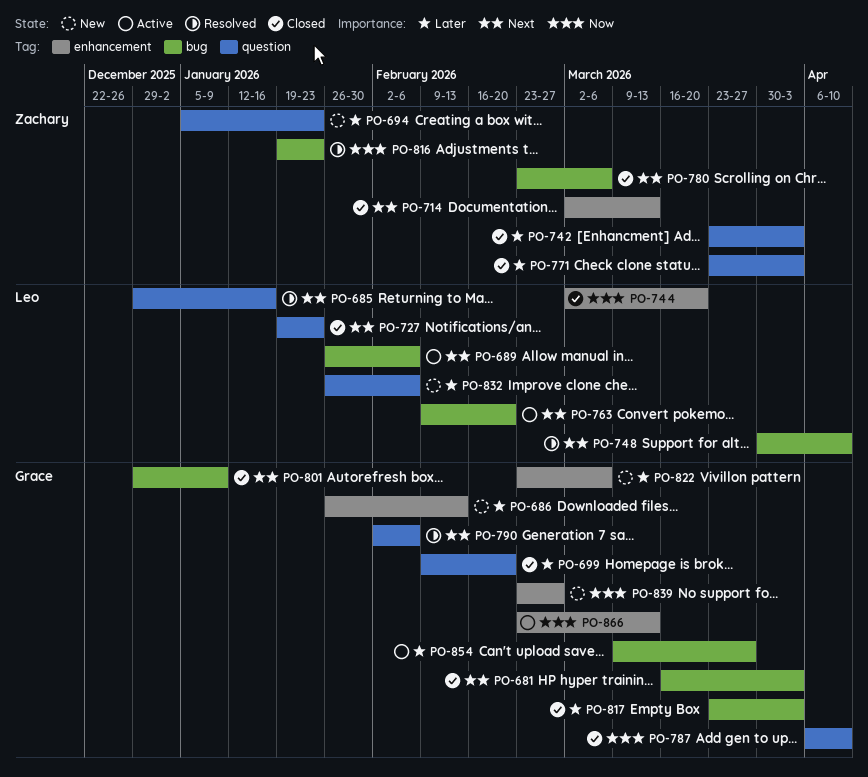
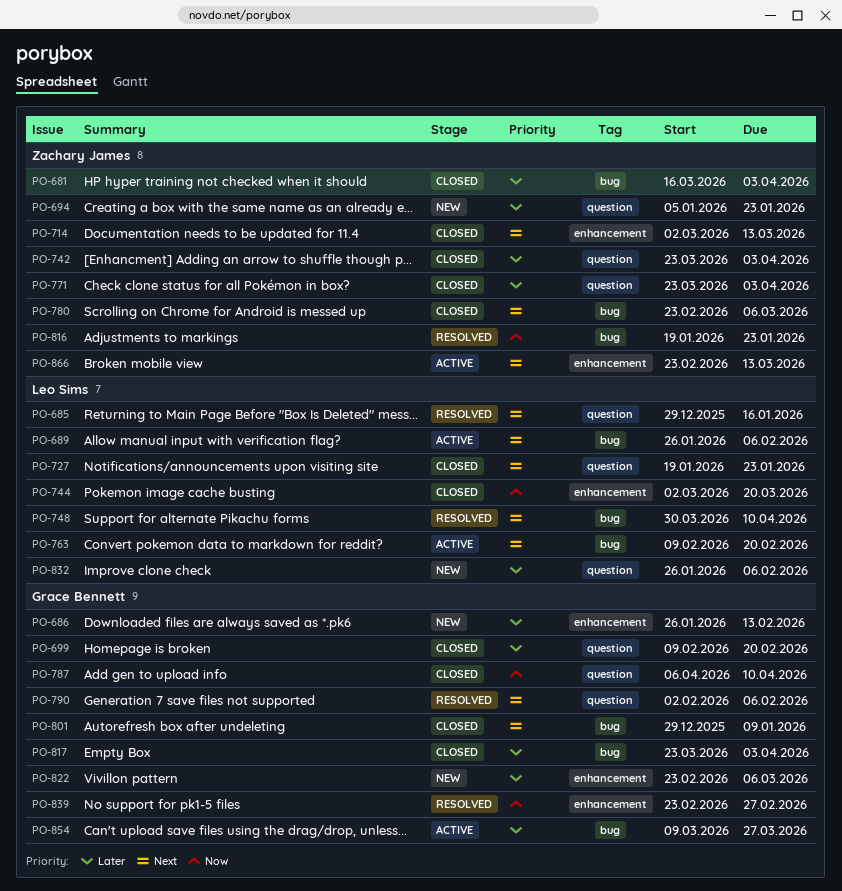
PO-681, owner: Grace Bennett -> Zachary James
PO-681, priority: Next -> Later
PO-839, status: New -> Resolved
PO-866, owner: Grace Bennett -> Zachary James
PO-866, priority: Now -> Next

